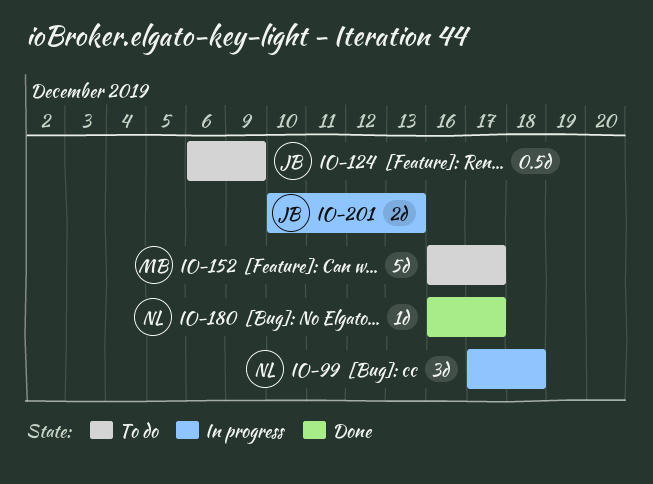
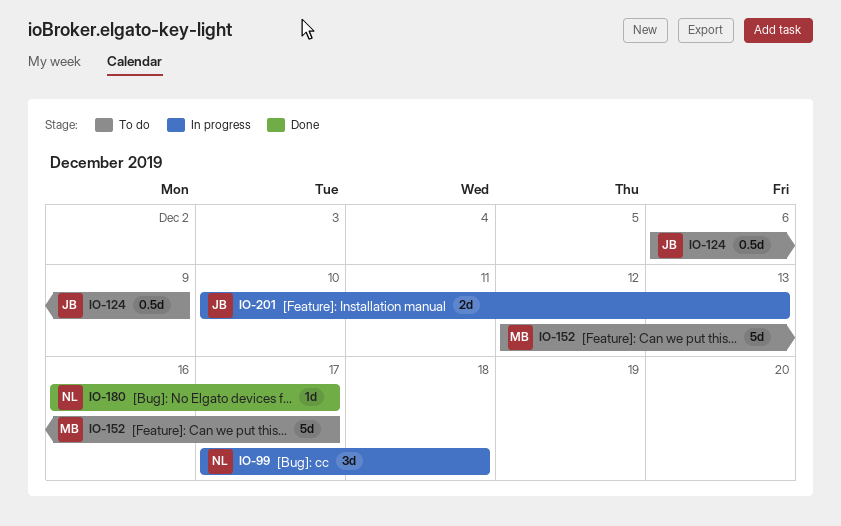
IO-152, start: Dec 16 -> Dec 12

